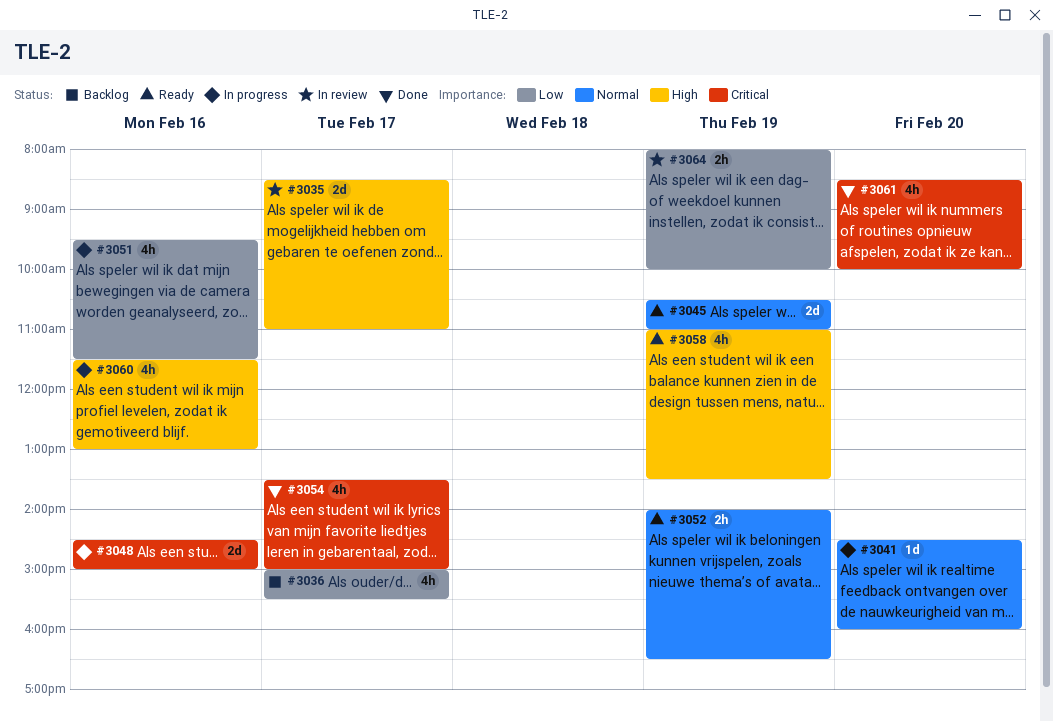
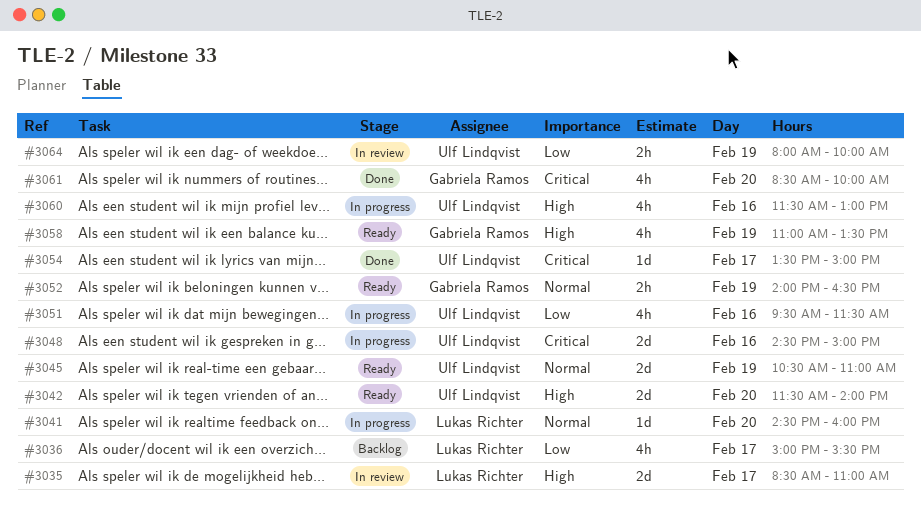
#3042: none -> present
#3054, estimate: 4h -> 1d

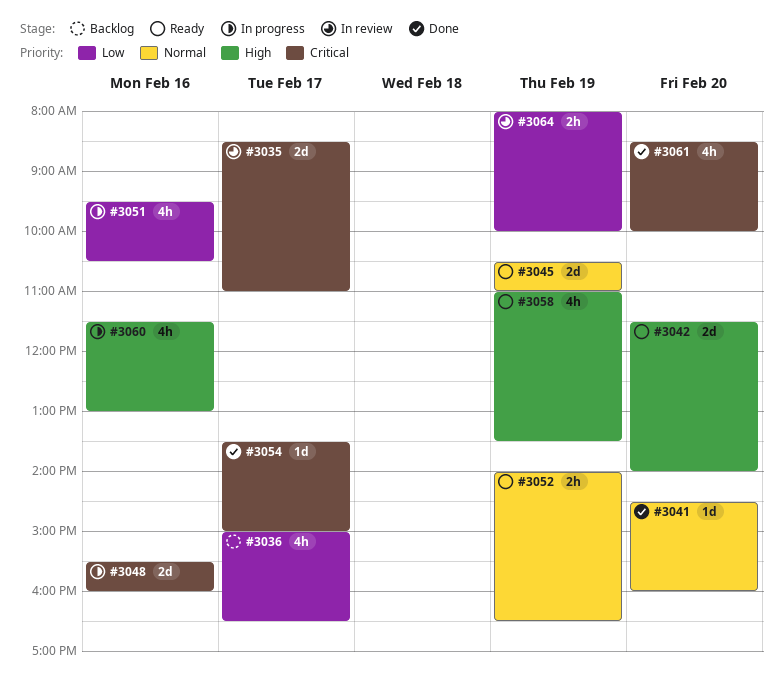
#3035, priority: High -> Critical
#3036, ends: 15:30 -> 16:30
#3041, status: In progress -> Done
#3048, begins: 14:30 -> 15:30
#3048, ends: 15:00 -> 16:00
#3051, ends: 11:30 -> 10:30

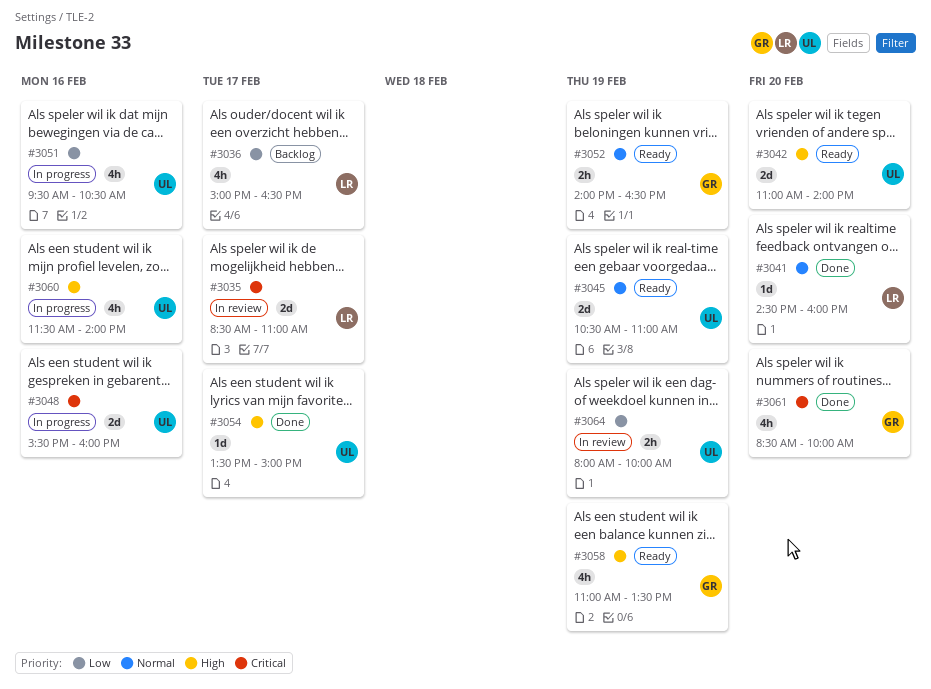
#3042, begins: 11:30 -> 11:00
#3054, priority: Critical -> High
#3060, ends: 13:00 -> 14:00

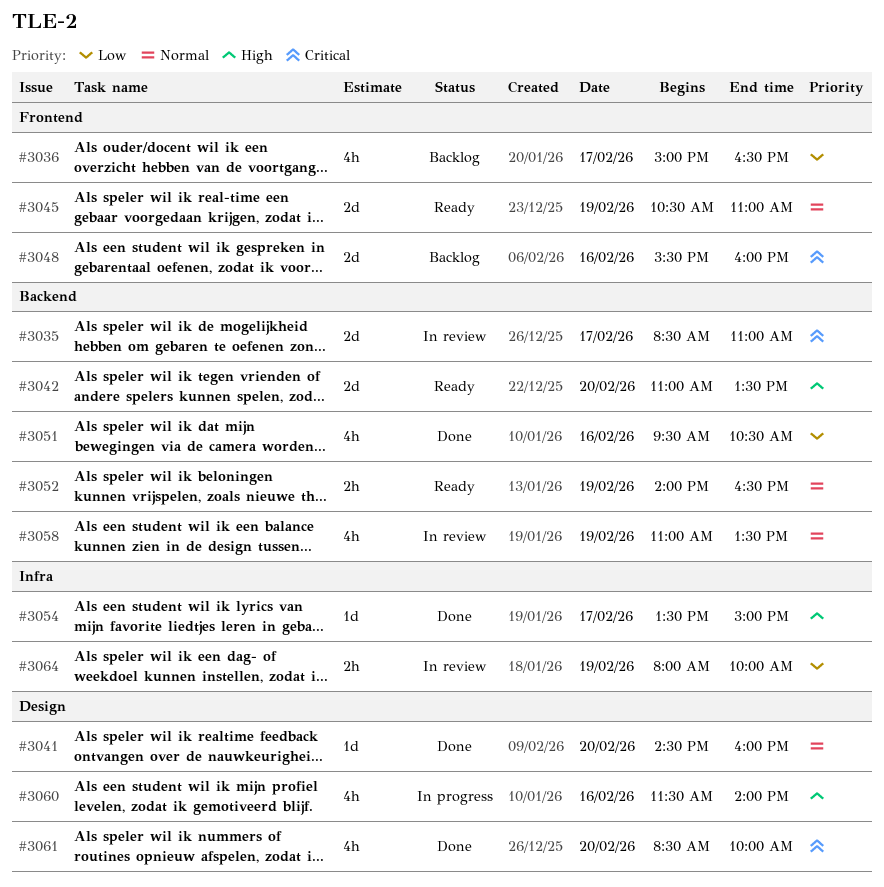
#3042, ends: 14:00 -> 13:30
#3048, status: In progress -> Backlog
#3051, status: In progress -> Done
#3058, status: Ready -> In review
#3058, priority: High -> Normal

